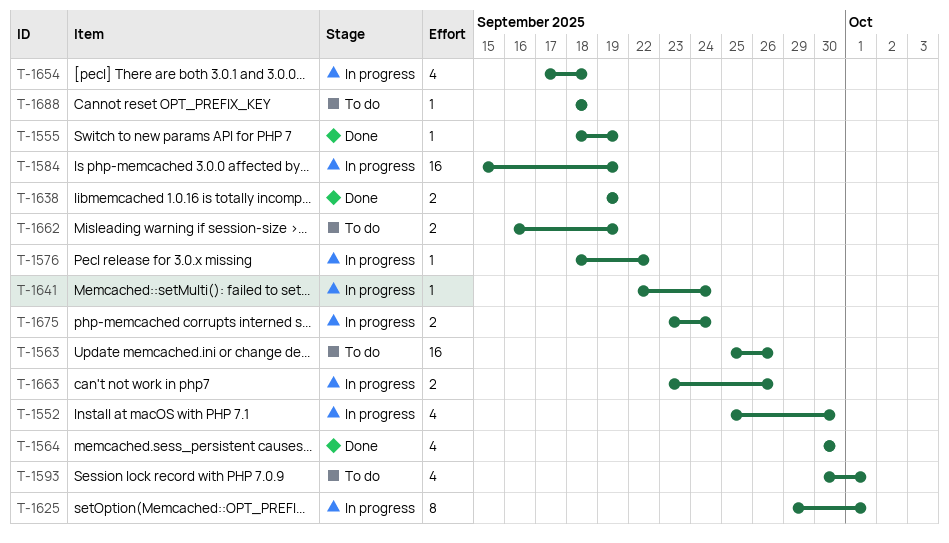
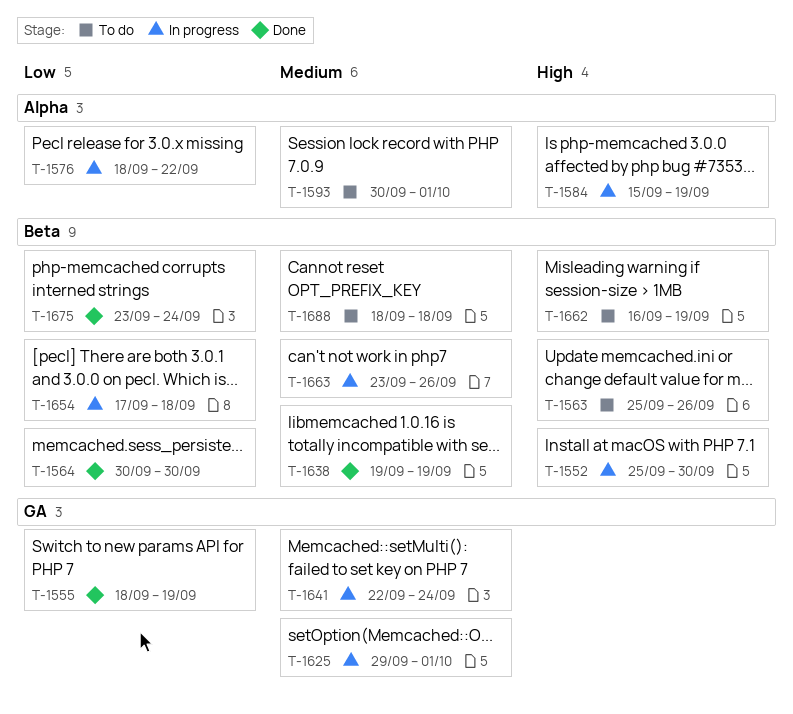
T-1675, status: In progress -> Done

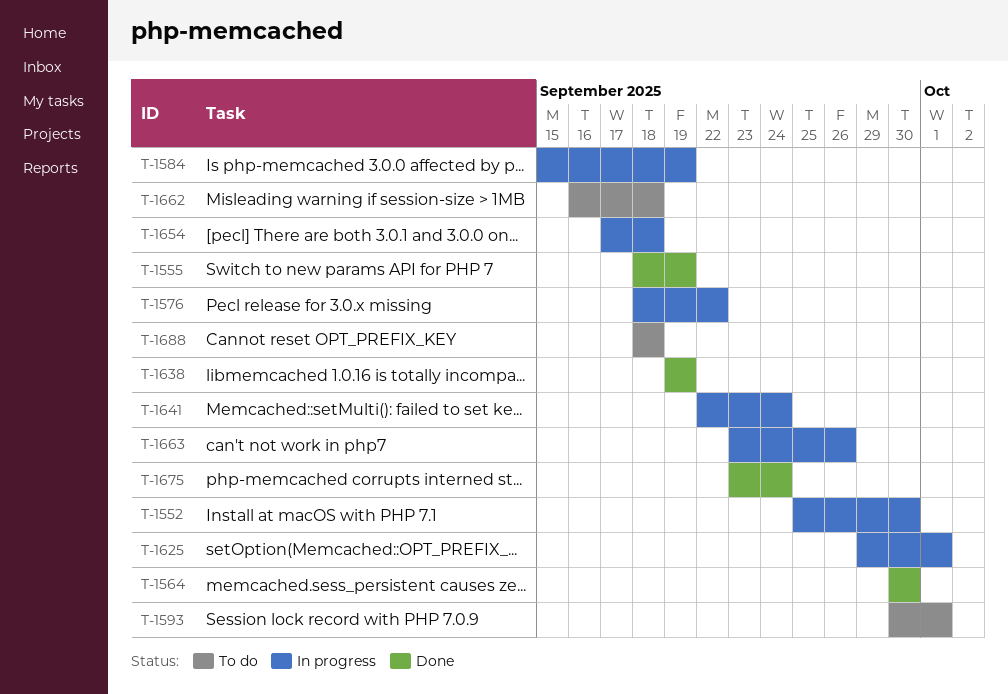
T-1563: present -> none
T-1662, due: Sep 19 -> Sep 18

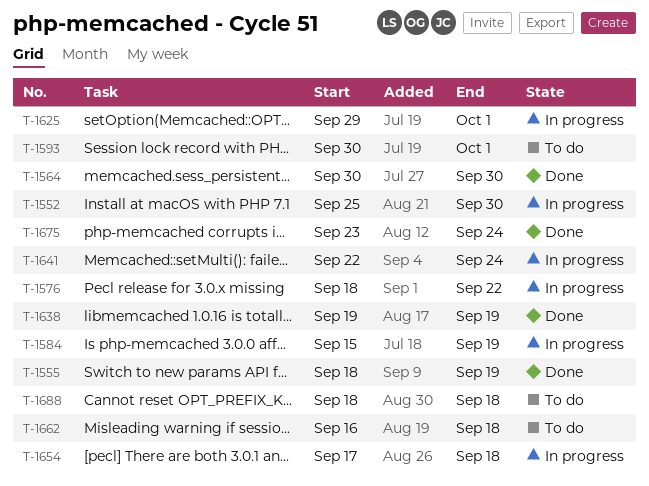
T-1663: present -> none

